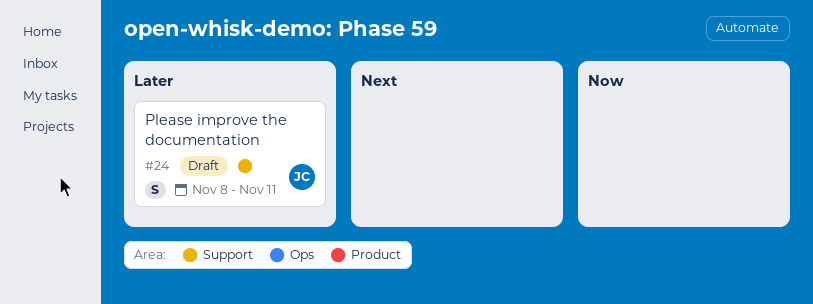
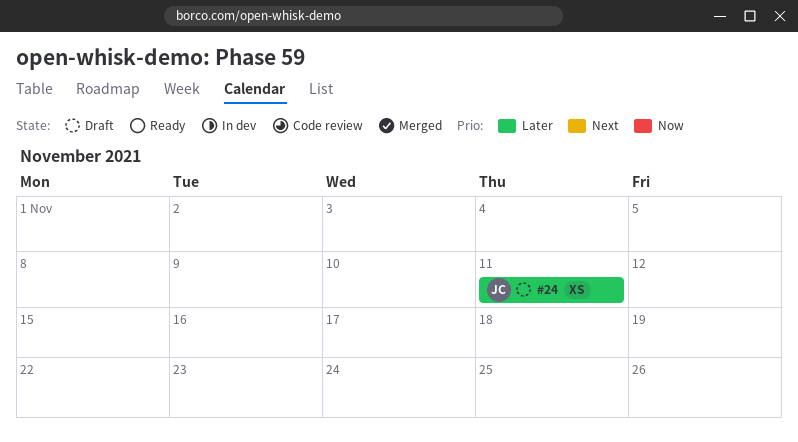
#24, estimate: S -> XS
#24, start: Nov 8 -> Nov 11

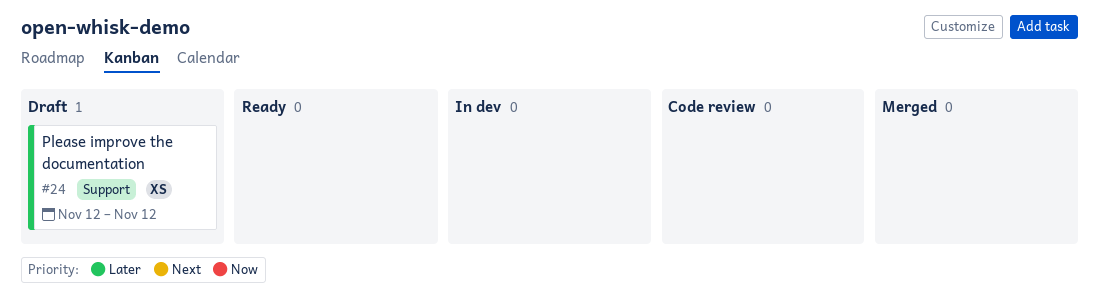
#24, start: Nov 11 -> Nov 12
#24, due: Nov 11 -> Nov 12

